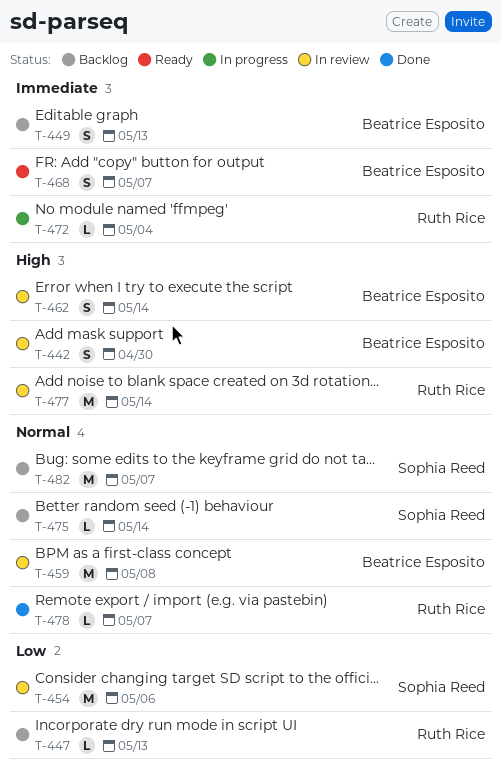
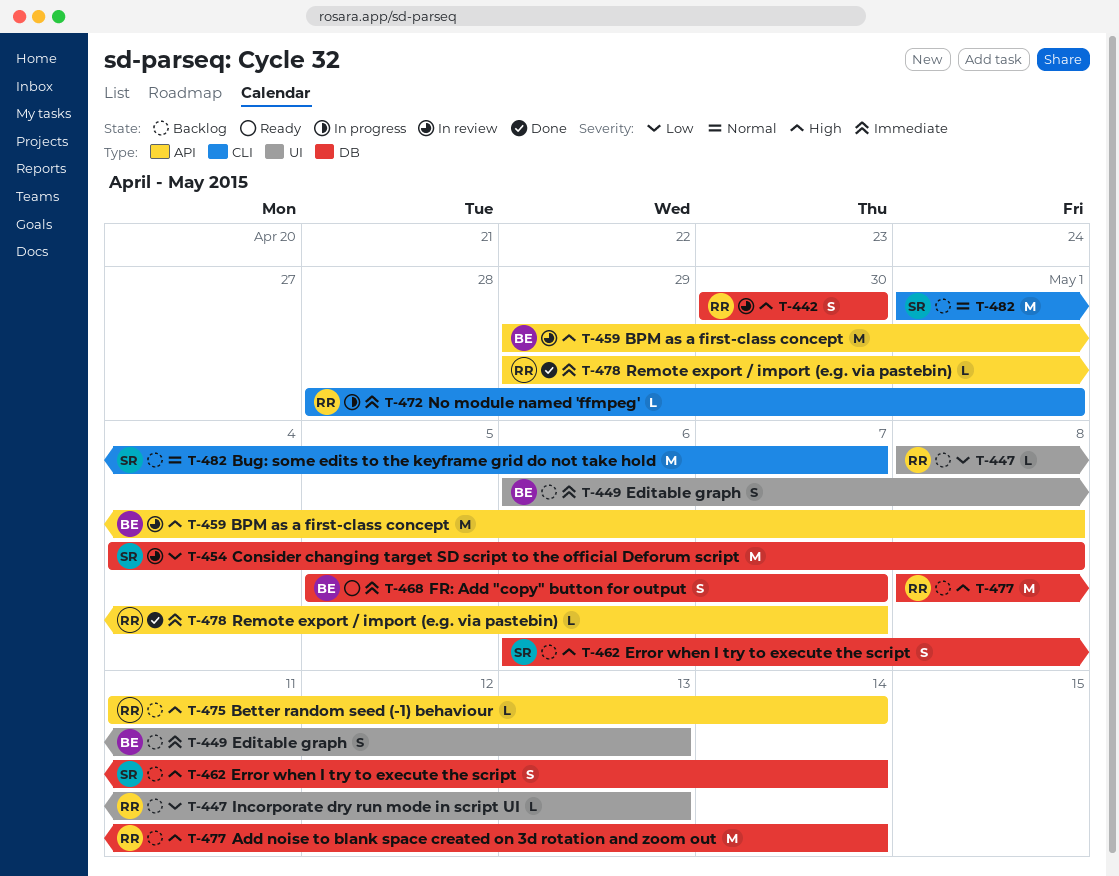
T-442, owner: Beatrice Esposito -> Ruth Rice
T-454, due: May 6 -> May 8
T-459, priority: Normal -> High
T-462, status: In review -> Backlog
T-462, owner: Beatrice Esposito -> Sophia Reed
T-472, due: May 4 -> May 1
T-475, owner: Sophia Reed -> Ruth Rice
T-475, priority: Normal -> High
T-477, status: In review -> Backlog
T-478, priority: Normal -> Immediate

